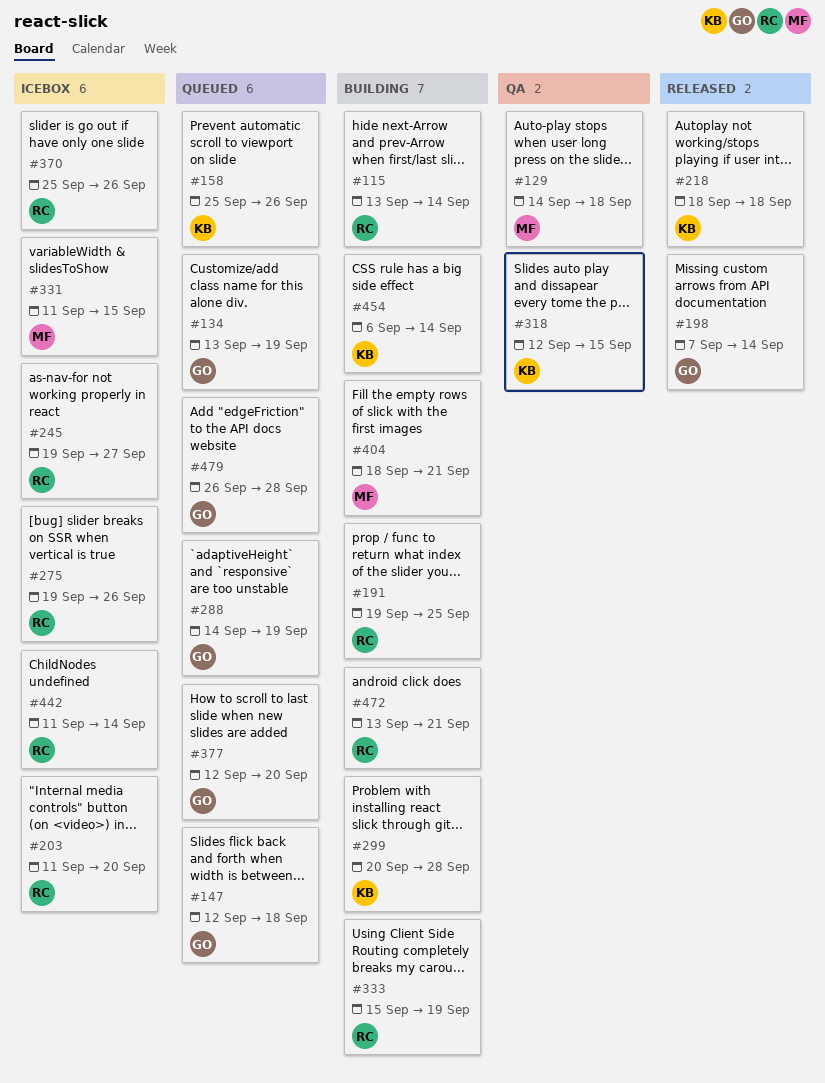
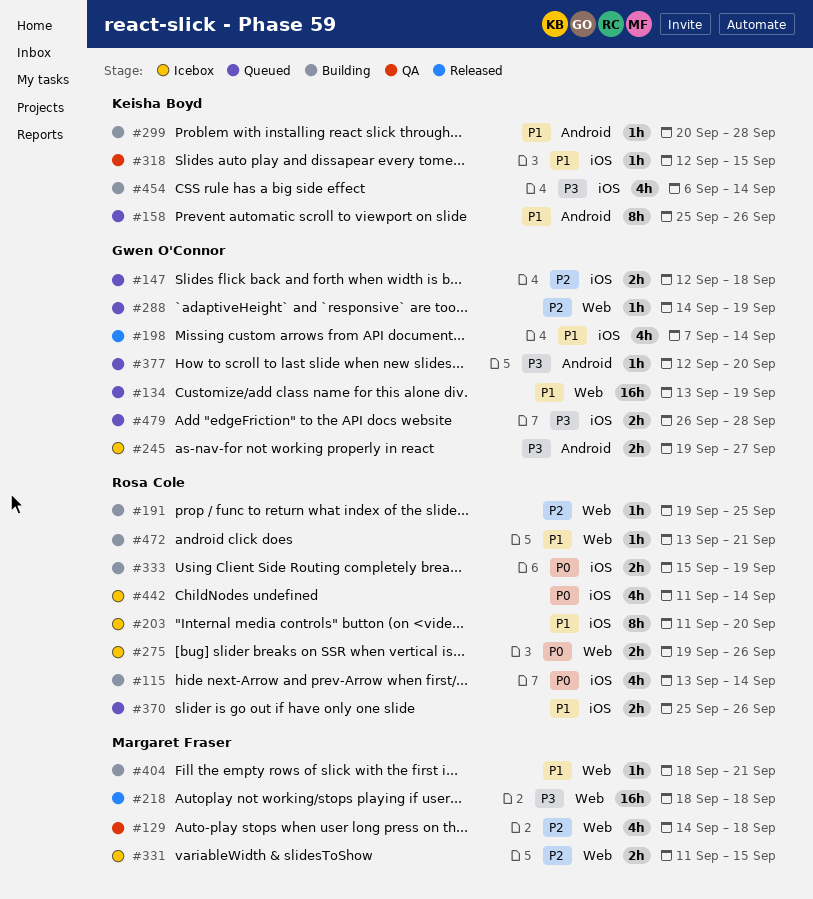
#218, owner: Keisha Boyd -> Margaret Fraser
#245, owner: Rosa Cole -> Gwen O'Connor
#370, status: Icebox -> Queued

